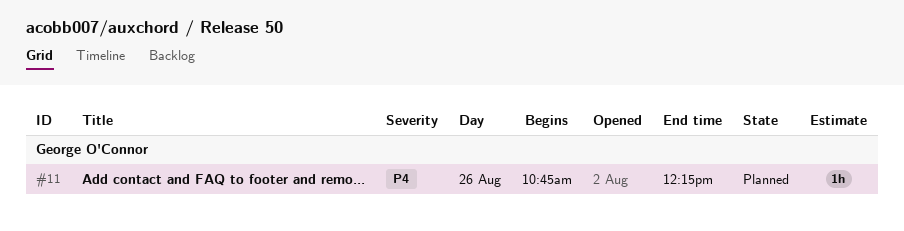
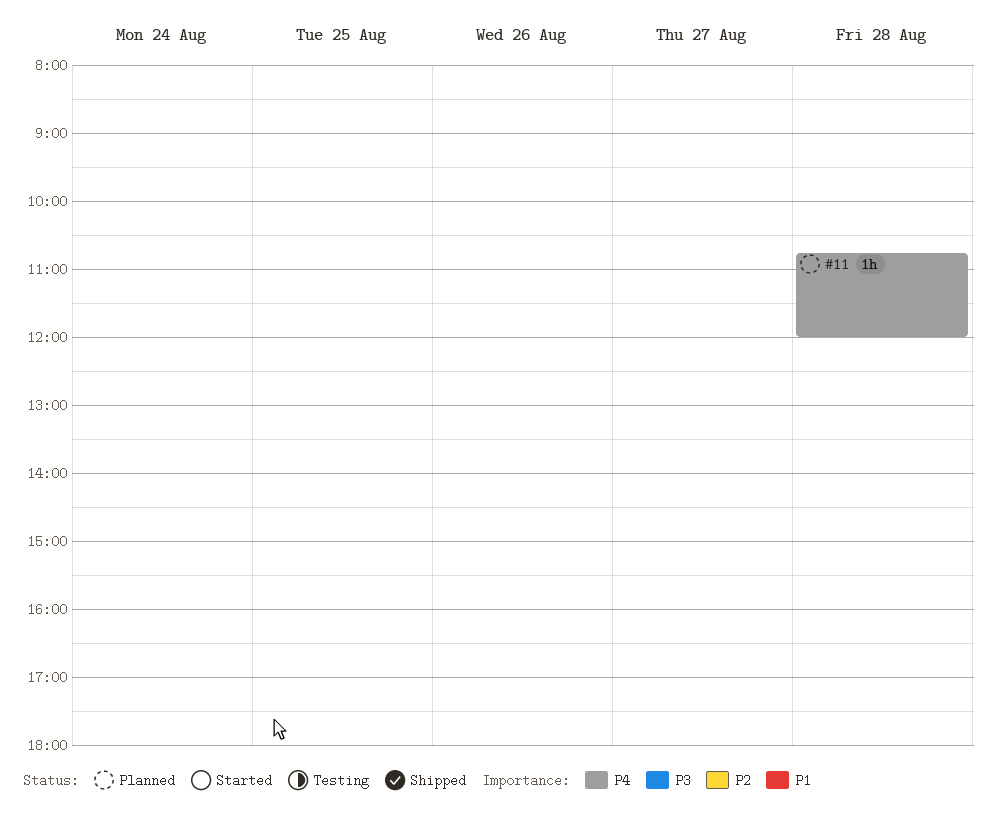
#11, day: Aug 26 -> Aug 28
#11, ends: 12:15 -> 12:00

